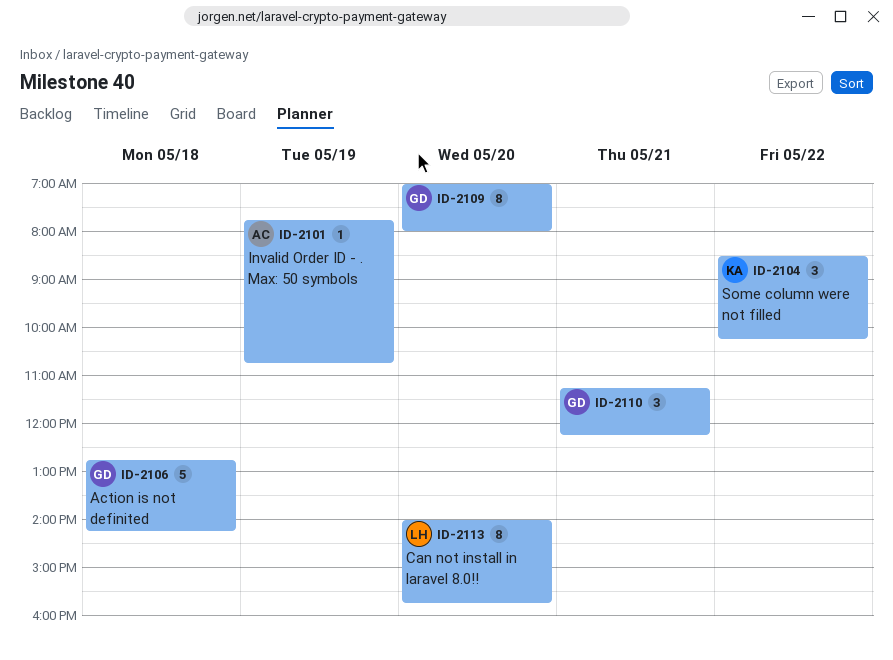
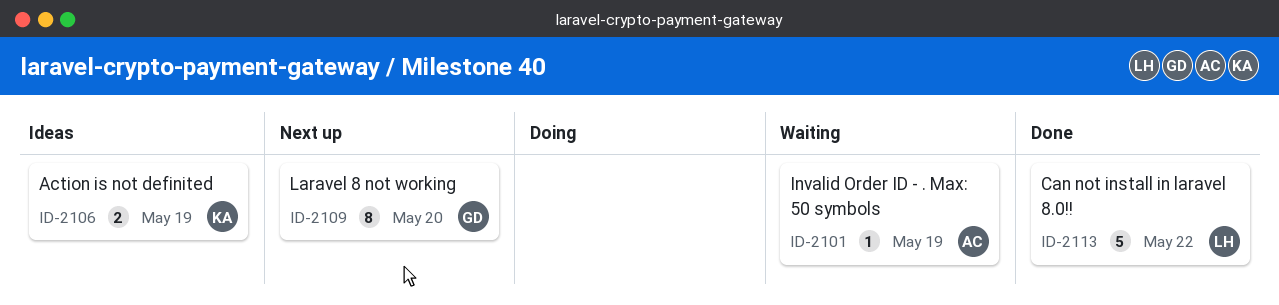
ID-2104: present -> none
ID-2106, owner: GD -> KA
ID-2106, estimate: 5 -> 2
ID-2106, day: May 18 -> May 19
ID-2110: present -> none
ID-2113, estimate: 8 -> 5
ID-2113, day: May 20 -> May 22

